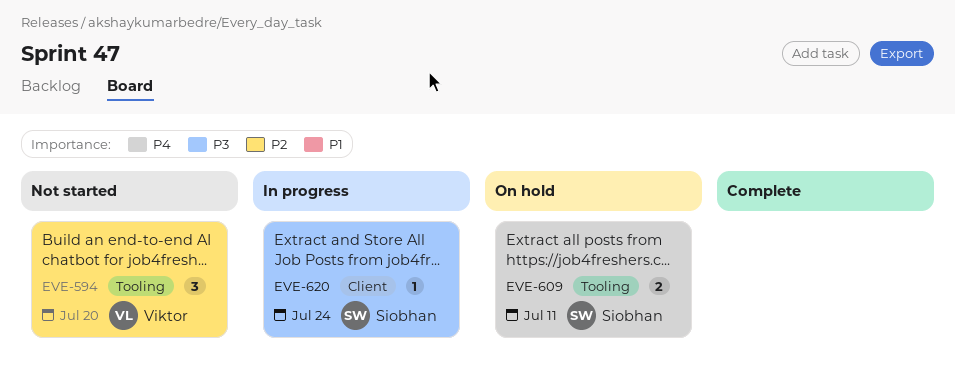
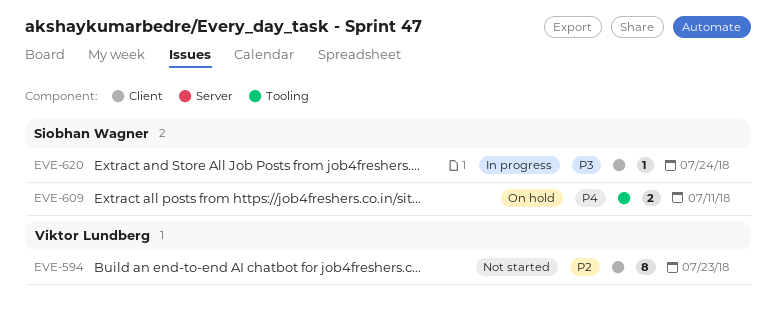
EVE-594, label: Tooling -> Client
EVE-594, estimate: 3 -> 8
EVE-594, due: Jul 20 -> Jul 23

